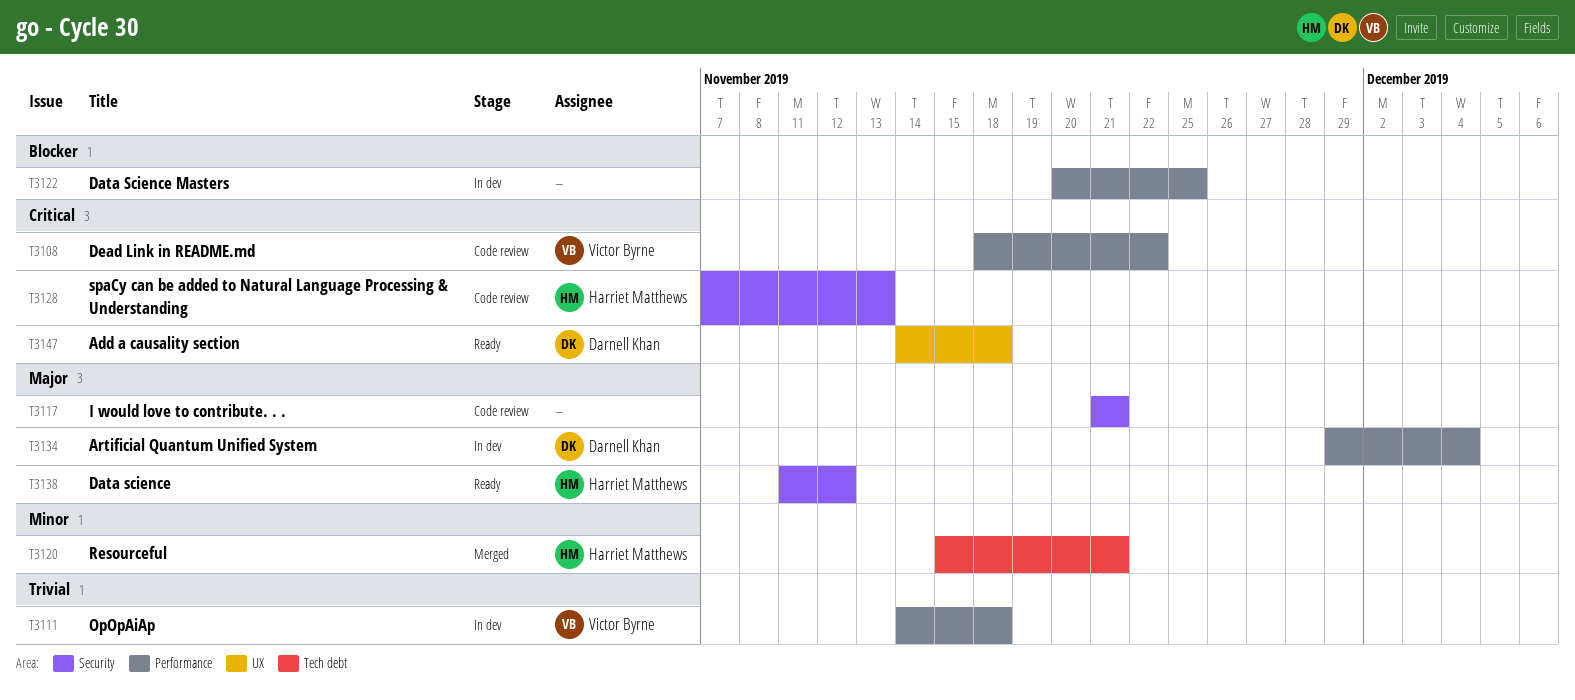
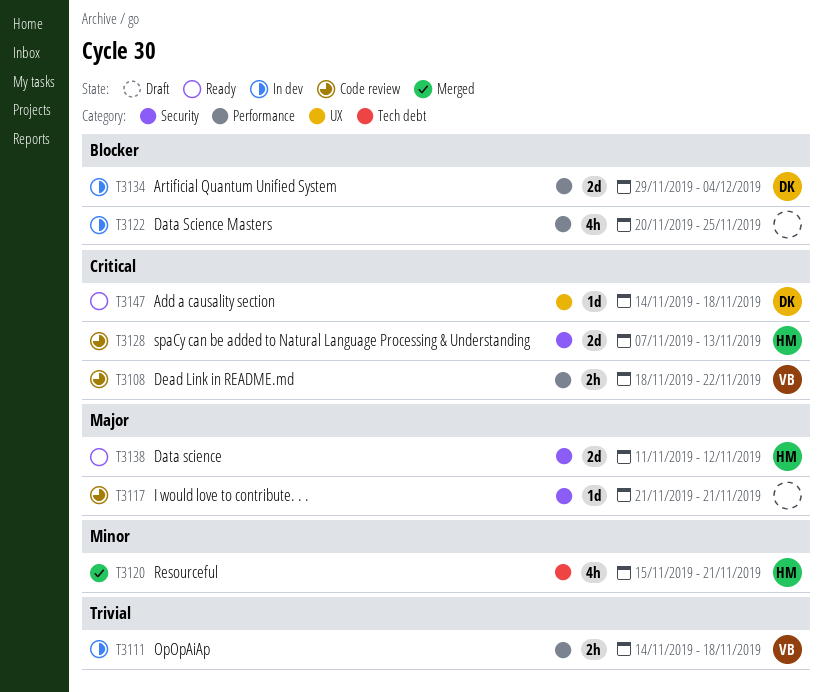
T3134, priority: Major -> Blocker

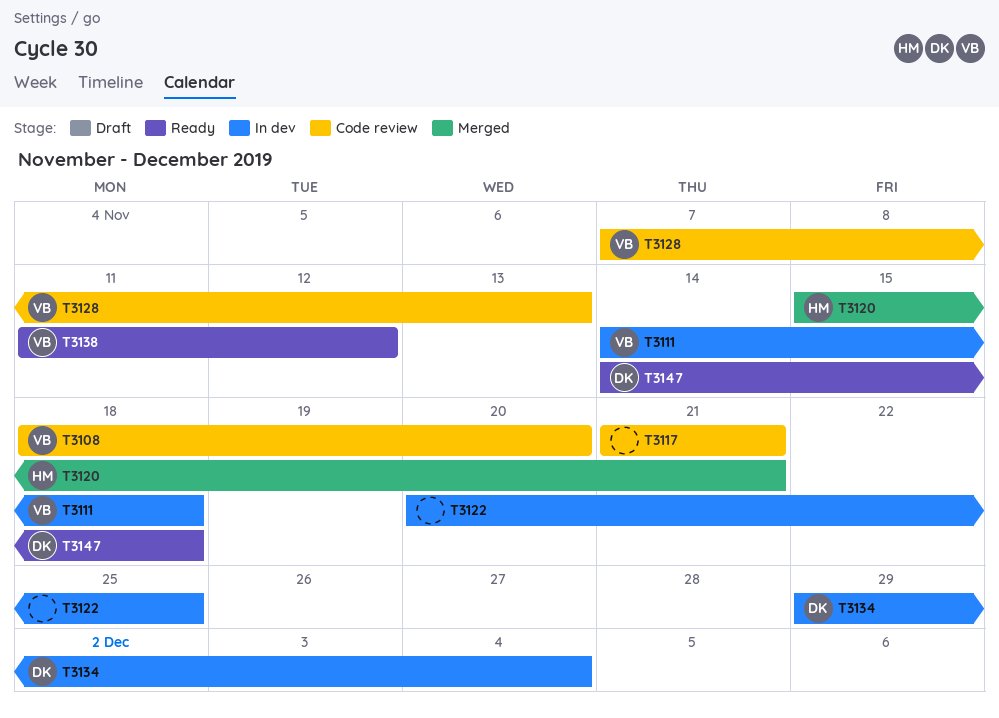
T3108, due: Nov 22 -> Nov 20
T3128, owner: HM -> VB
T3138, owner: HM -> VB

